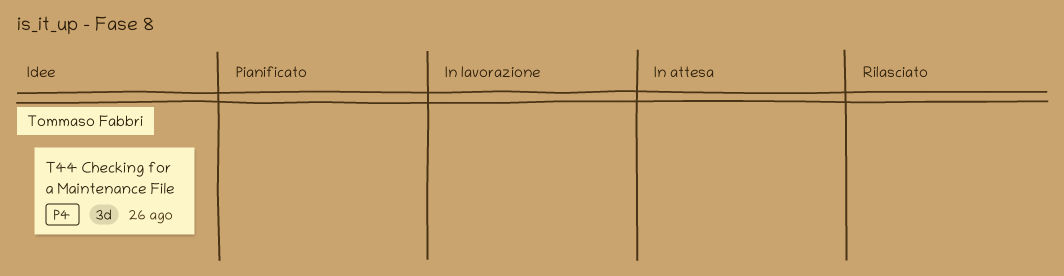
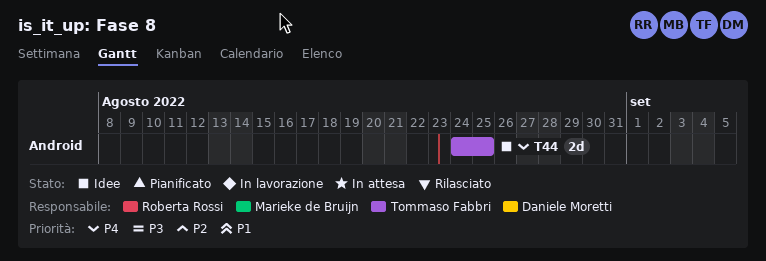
T44, estimate: 3d -> 2d
T44, due: Aug 26 -> Aug 25

